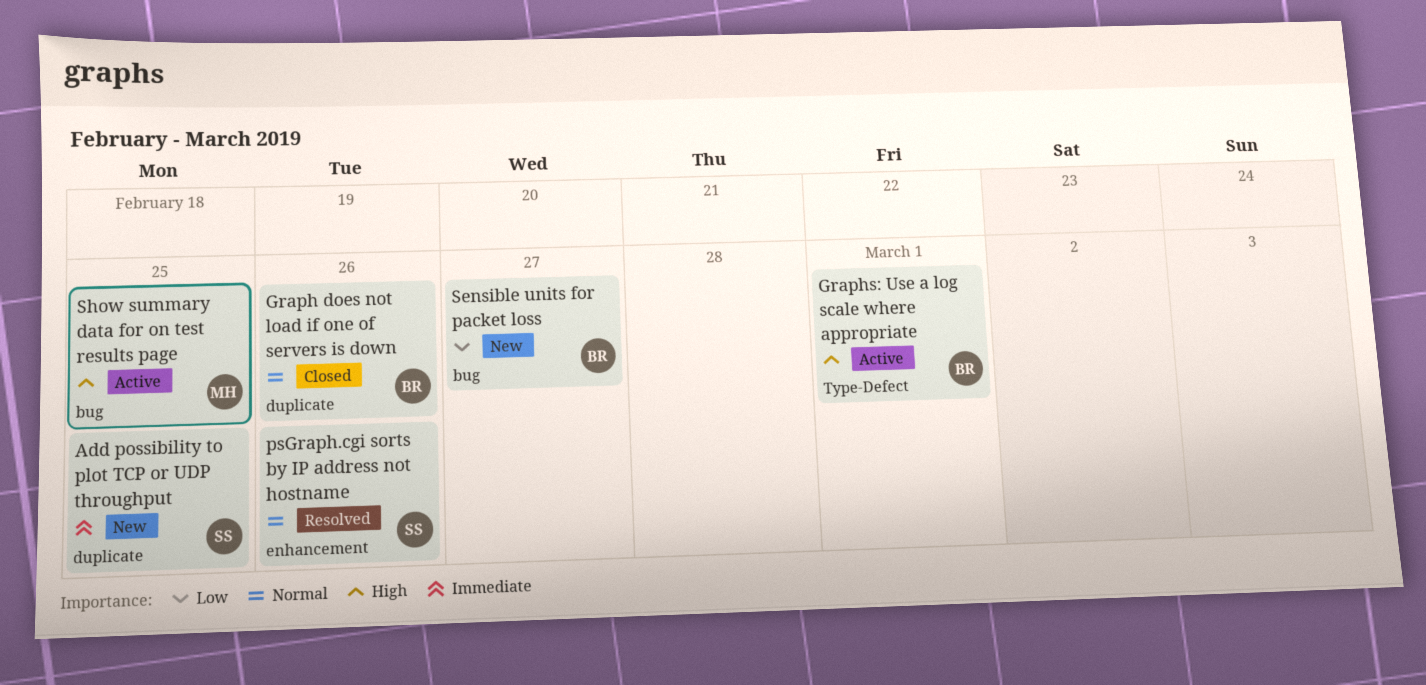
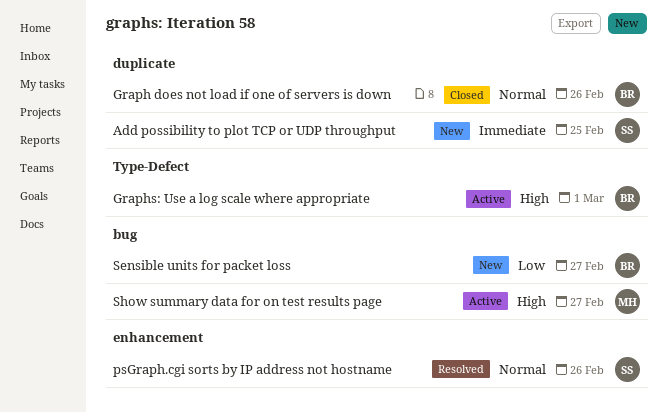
Show summary data for on test results page, due: Feb 25 -> Feb 27

